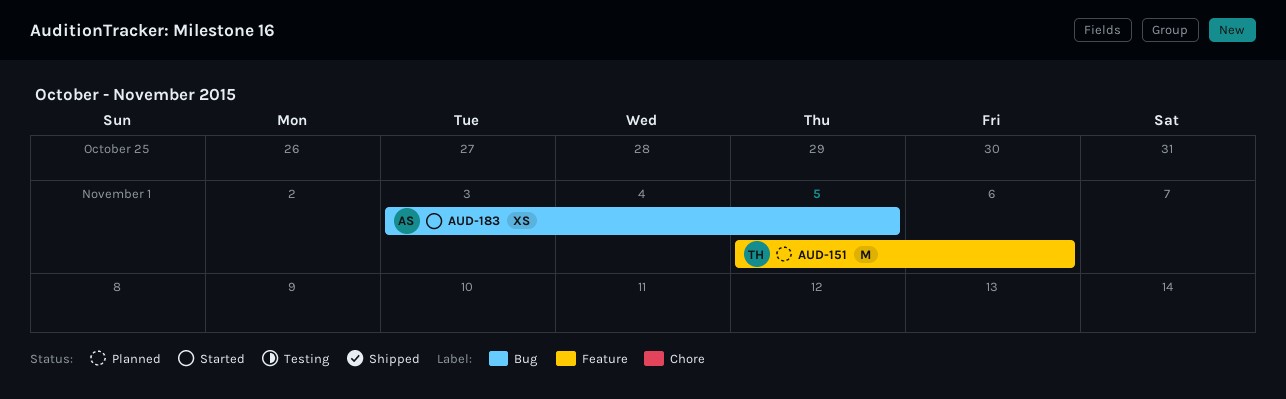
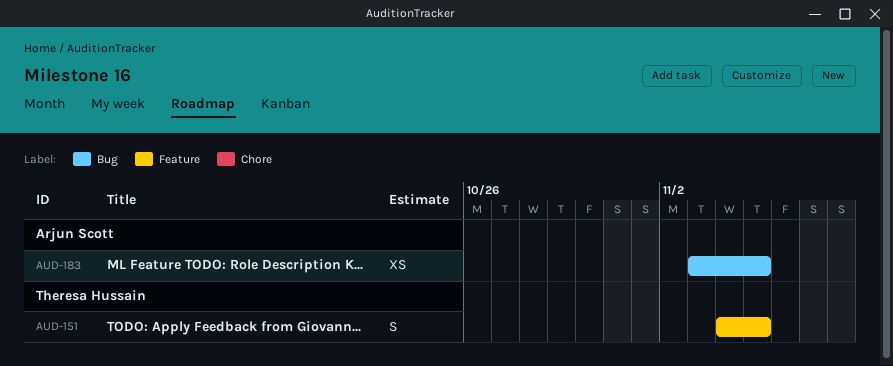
AUD-151, estimate: M -> S
AUD-151, start: Nov 5 -> Nov 4
AUD-151, due: Nov 6 -> Nov 5

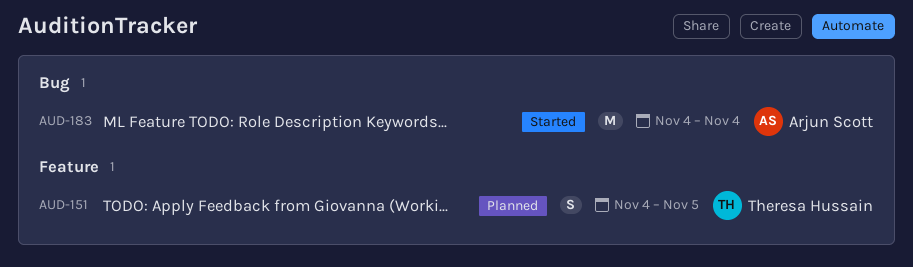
AUD-183, estimate: XS -> M
AUD-183, start: Nov 3 -> Nov 4
AUD-183, due: Nov 5 -> Nov 4

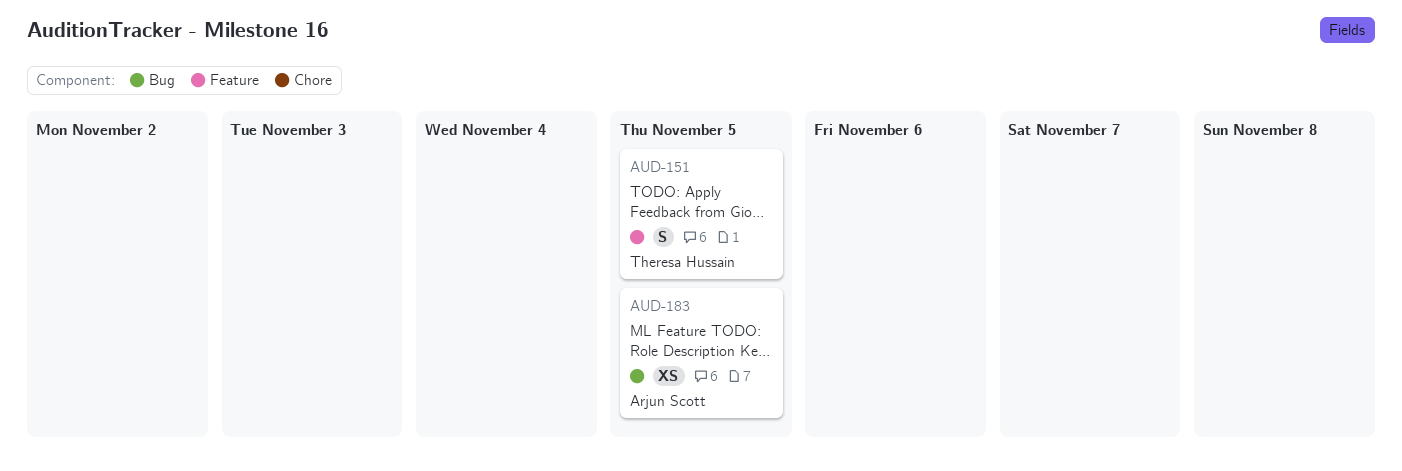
AUD-183, estimate: M -> XS
AUD-183, due: Nov 4 -> Nov 5

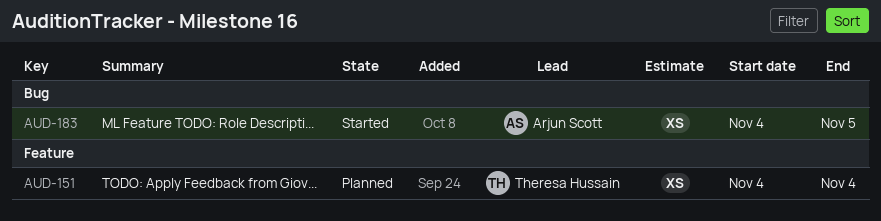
AUD-151, estimate: S -> XS
AUD-151, due: Nov 5 -> Nov 4

